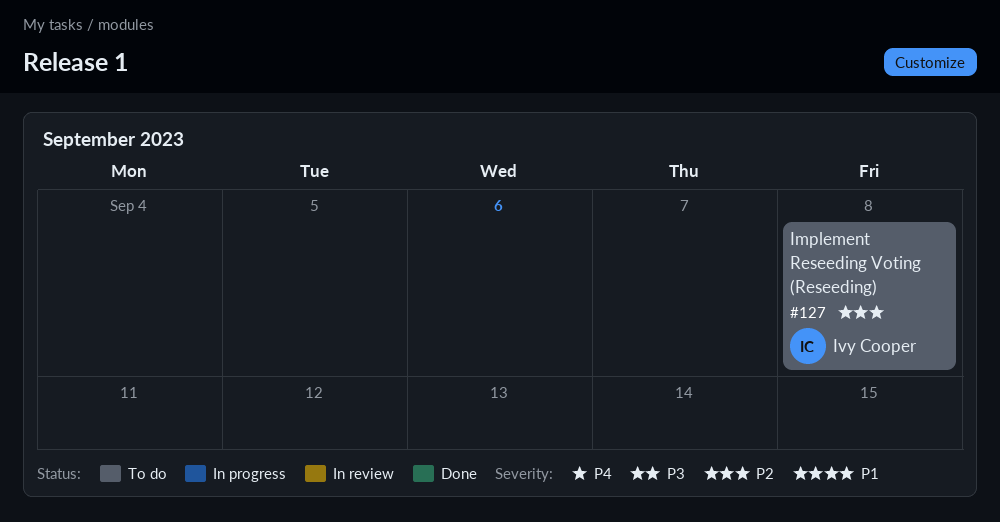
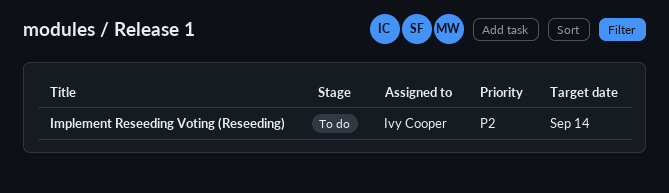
Implement Reseeding Voting (Reseeding), due: Sep 8 -> Sep 14

